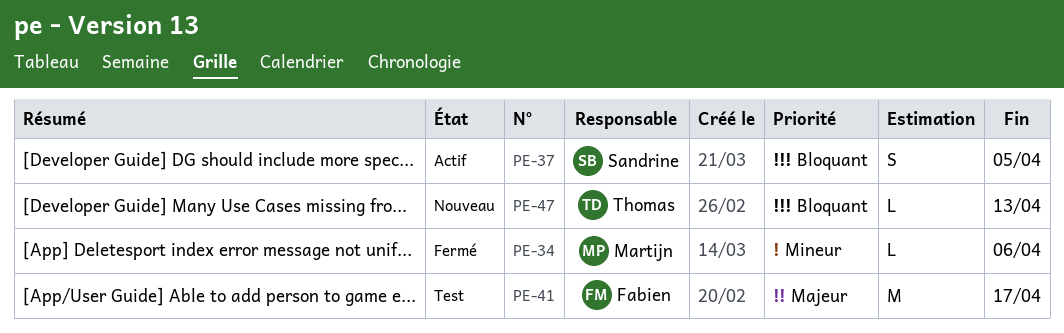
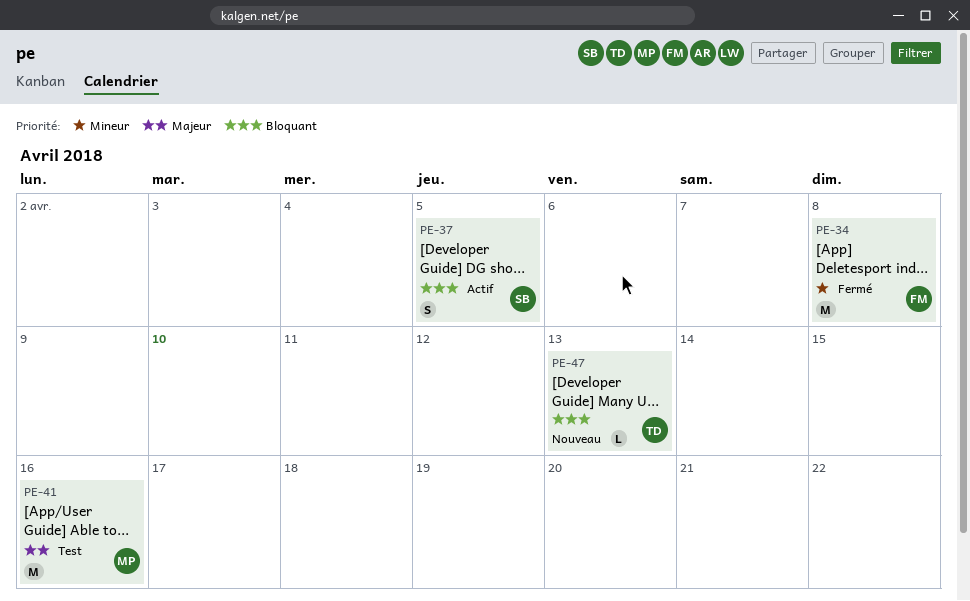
PE-34, owner: Martijn -> Fabien
PE-34, estimate: L -> M
PE-34, due: Apr 6 -> Apr 8
PE-41, owner: Fabien -> Martijn
PE-41, due: Apr 17 -> Apr 16

